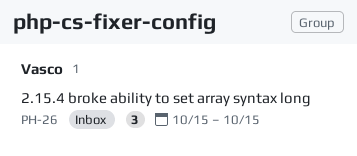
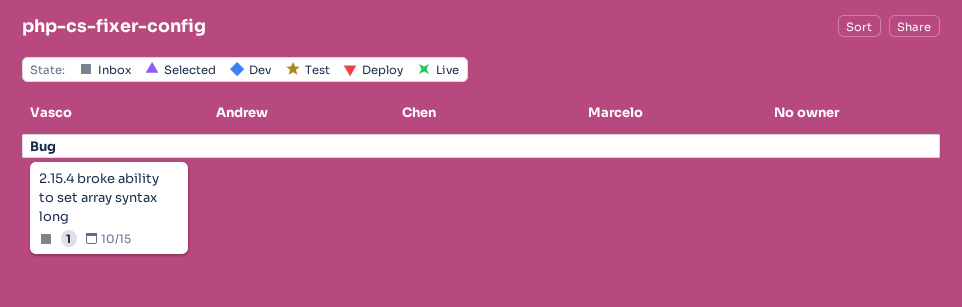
2.15.4 broke ability to set array syntax long, estimate: 3 -> 1

